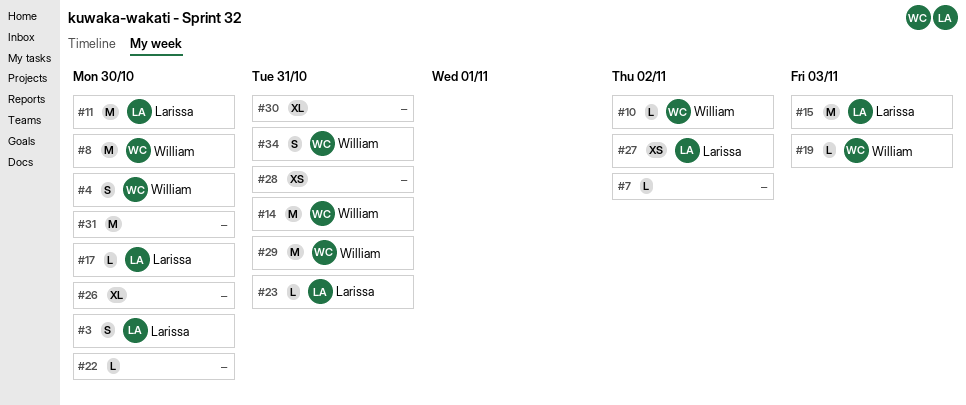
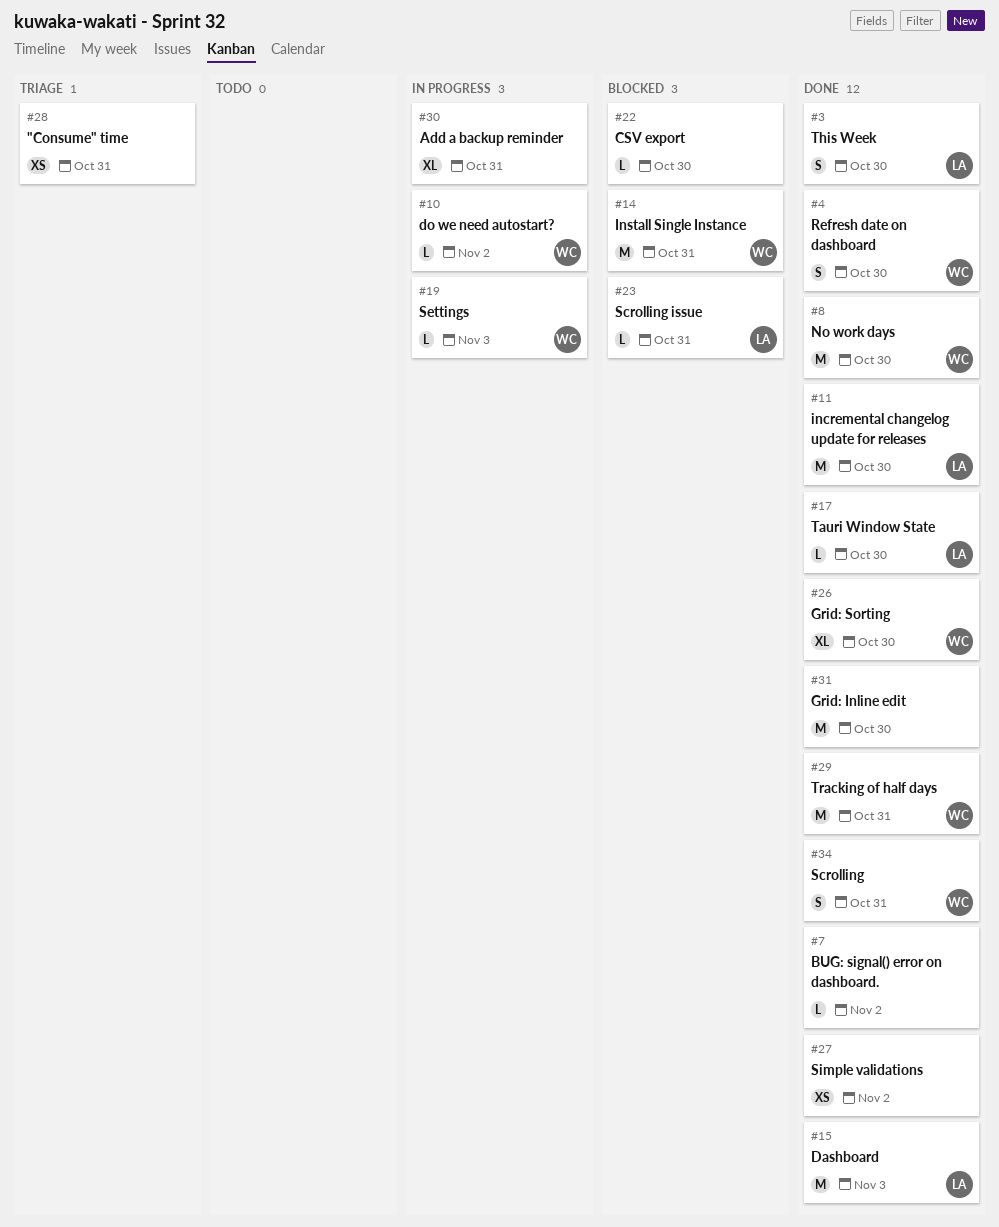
#26, owner: none -> William
#27, owner: Larissa -> none

